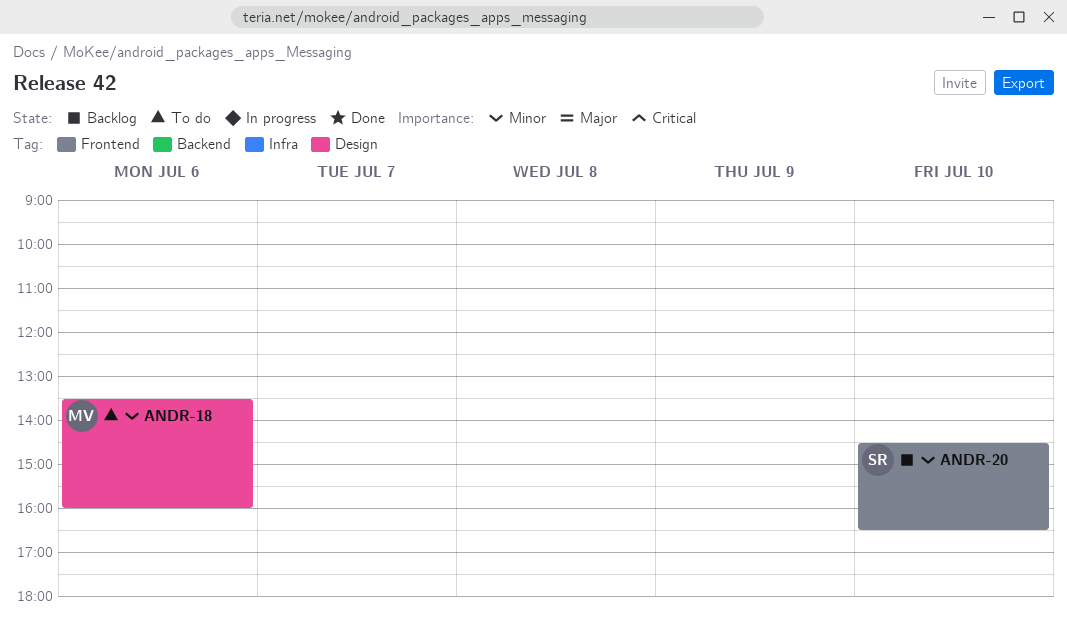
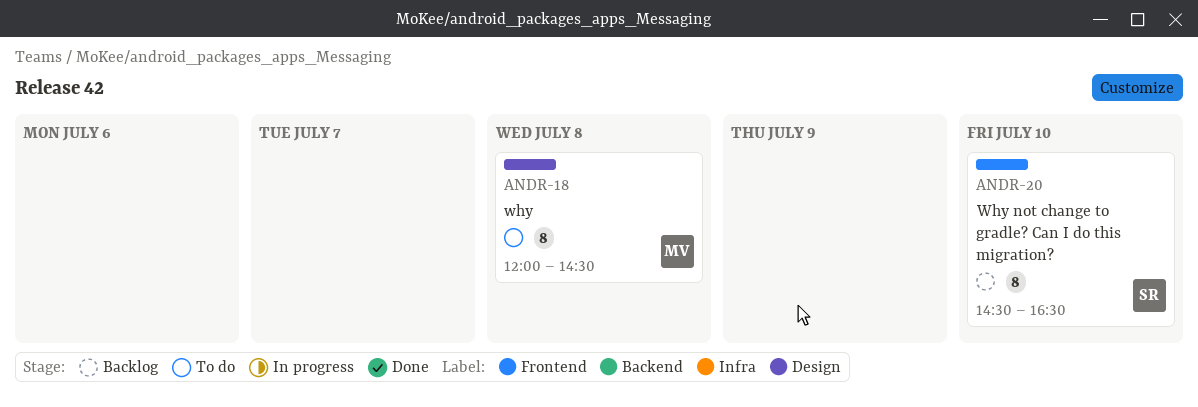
ANDR-18, day: Jul 6 -> Jul 8
ANDR-18, begins: 13:30 -> 12:00
ANDR-18, ends: 16:00 -> 14:30

